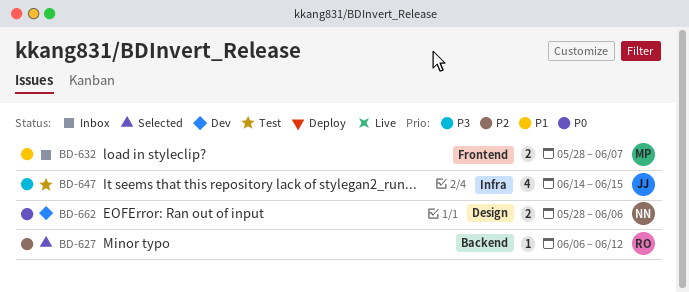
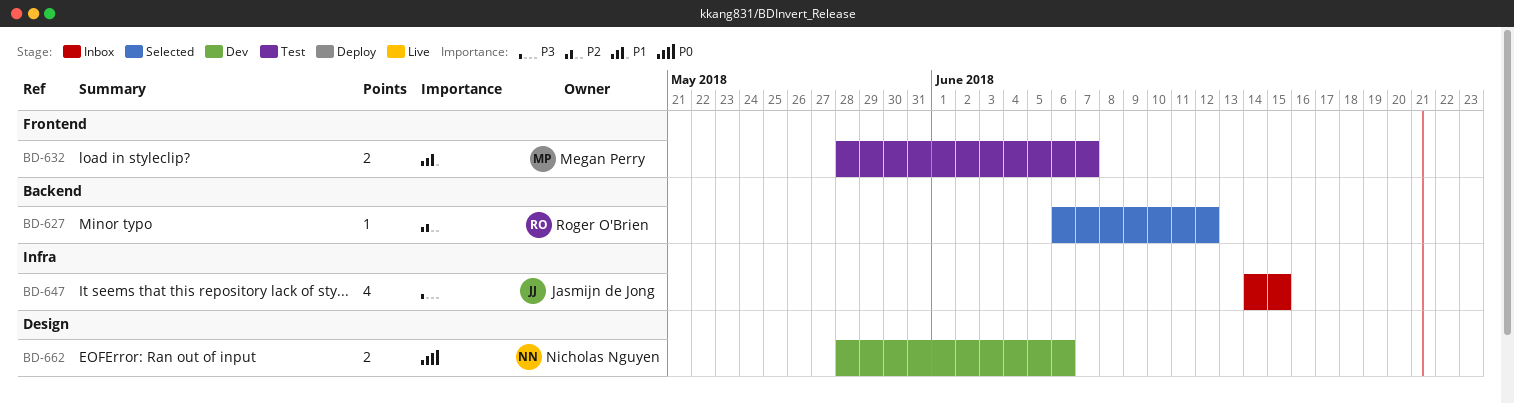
BD-632, status: Inbox -> Test
BD-647, status: Test -> Inbox

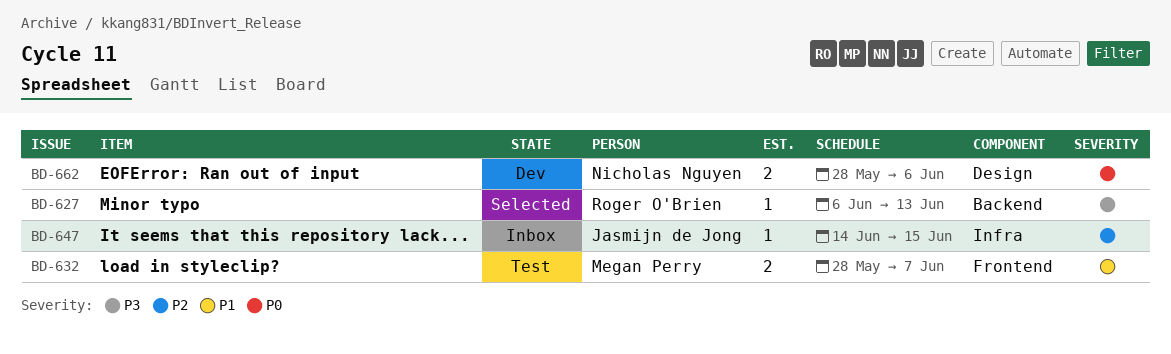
BD-627, priority: P2 -> P3
BD-627, due: Jun 12 -> Jun 13
BD-647, priority: P3 -> P2
BD-647, estimate: 4 -> 1

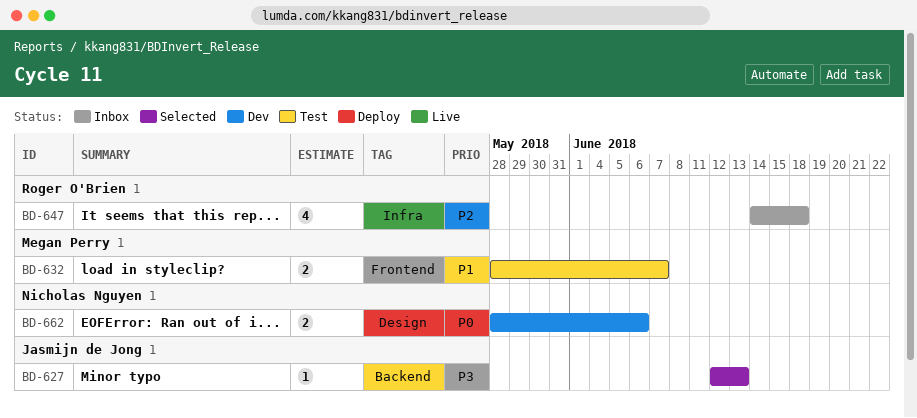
BD-627, owner: Roger O'Brien -> Jasmijn de Jong
BD-627, start: Jun 6 -> Jun 12
BD-647, owner: Jasmijn de Jong -> Roger O'Brien
BD-647, estimate: 1 -> 4
BD-647, due: Jun 15 -> Jun 18

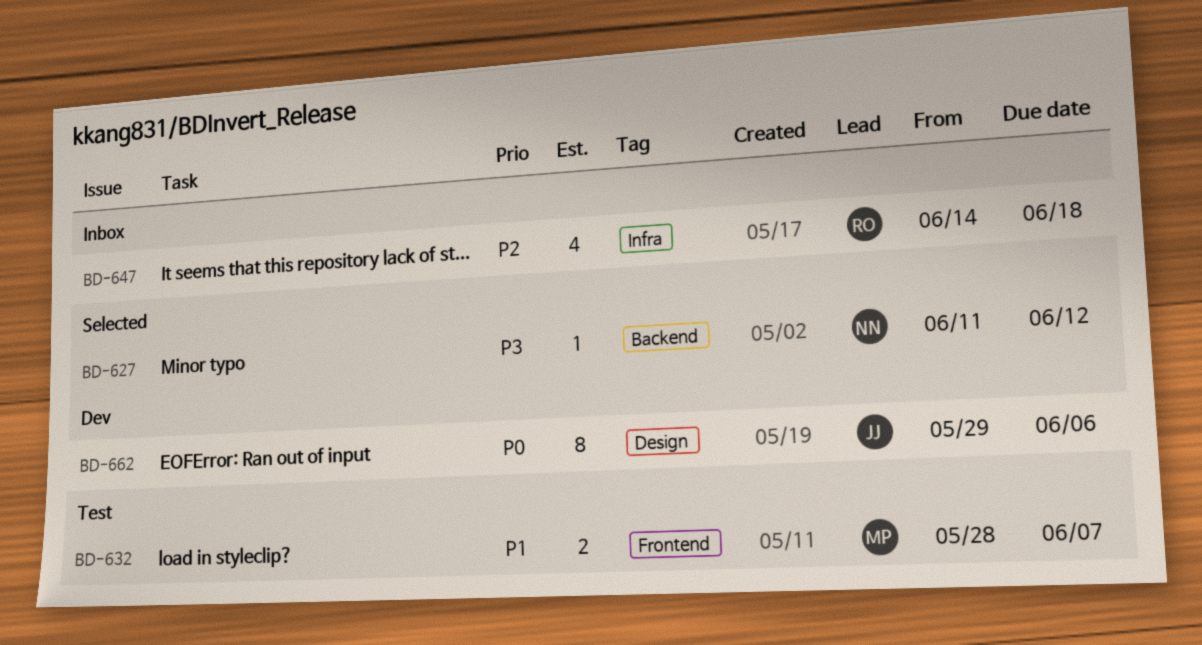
BD-627, owner: Jasmijn de Jong -> Nicholas Nguyen
BD-627, start: Jun 12 -> Jun 11
BD-627, due: Jun 13 -> Jun 12
BD-662, owner: Nicholas Nguyen -> Jasmijn de Jong
BD-662, estimate: 2 -> 8
BD-662, start: May 28 -> May 29

